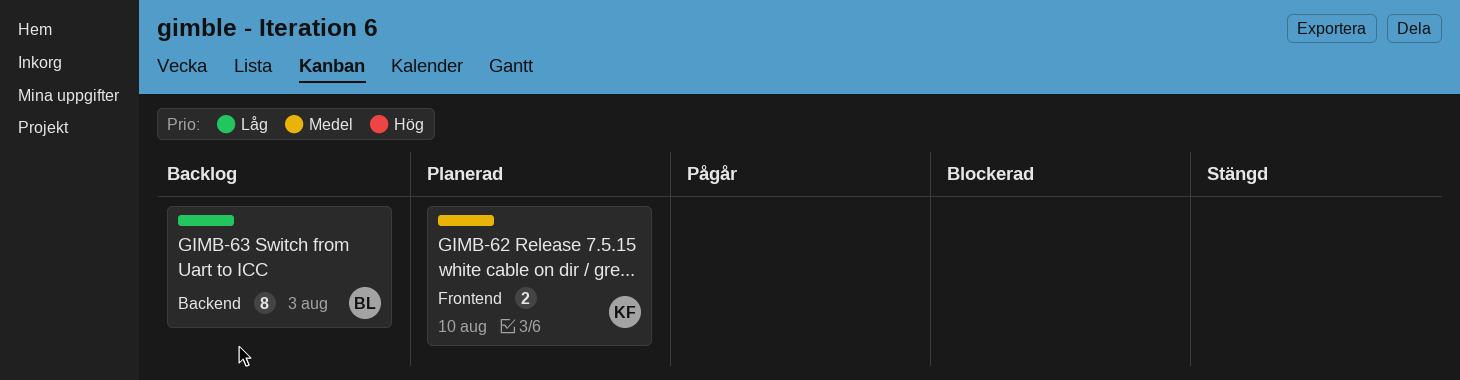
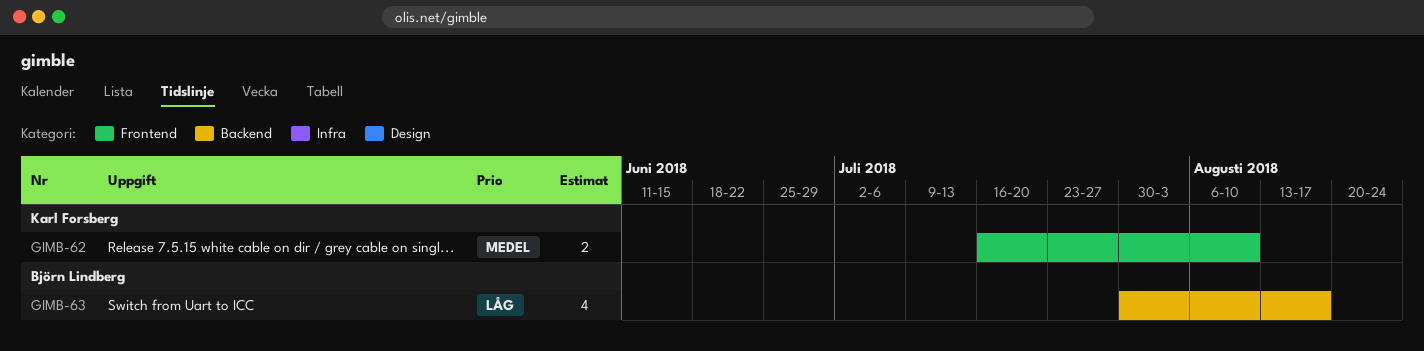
GIMB-63, estimate: 8 -> 4
GIMB-63, due: Aug 3 -> Aug 17

